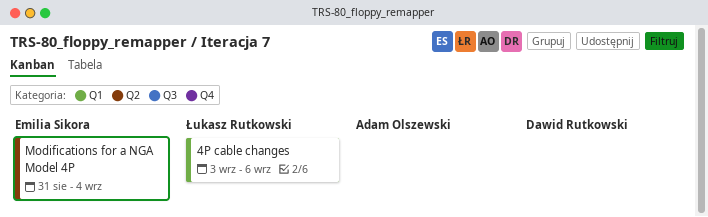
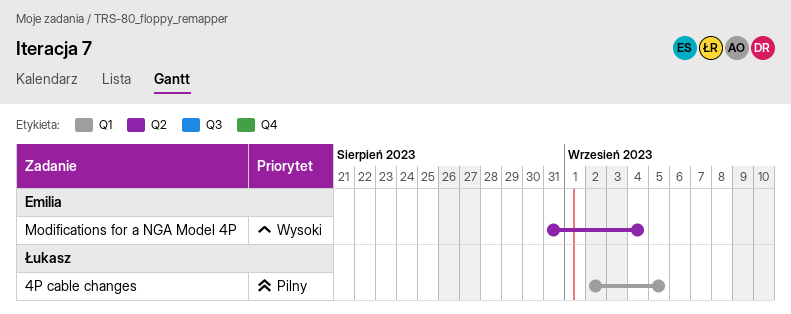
4P cable changes, start: Sep 3 -> Sep 2
4P cable changes, due: Sep 6 -> Sep 5

